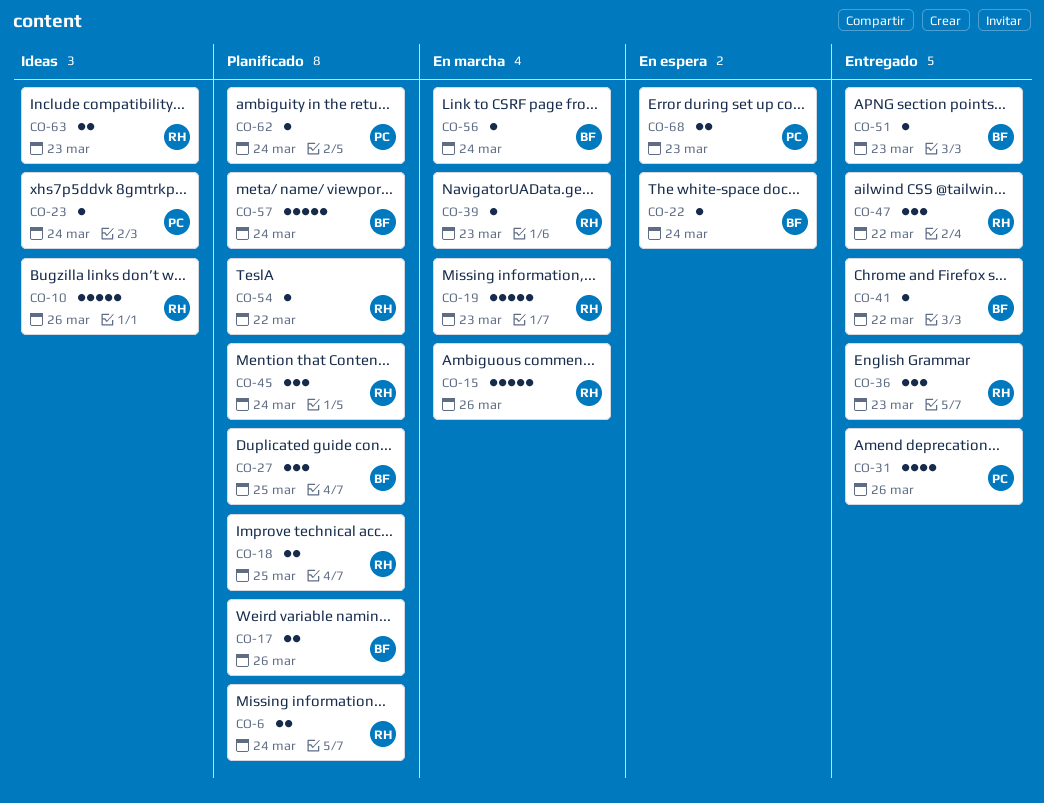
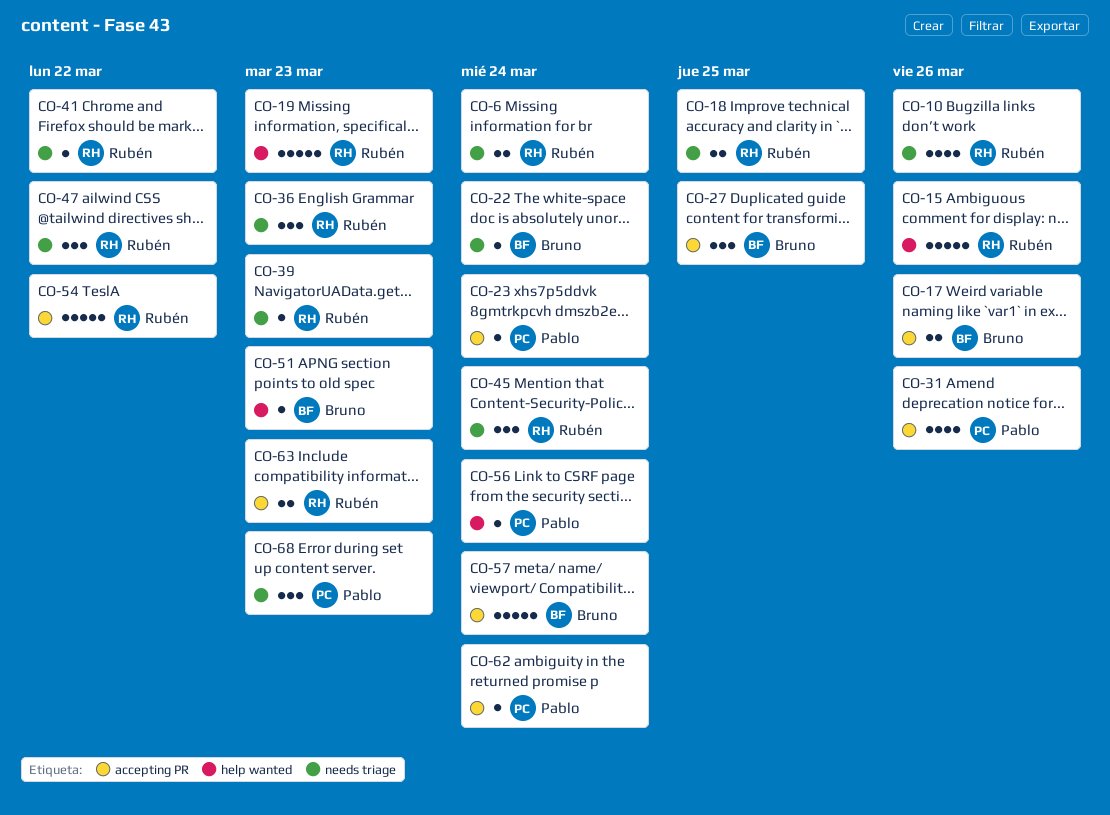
CO-10, estimate: 5 -> 4
CO-41, owner: Bruno -> Rubén
CO-54, estimate: 1 -> 5
CO-56, owner: Bruno -> Pablo
CO-68, estimate: 2 -> 3

